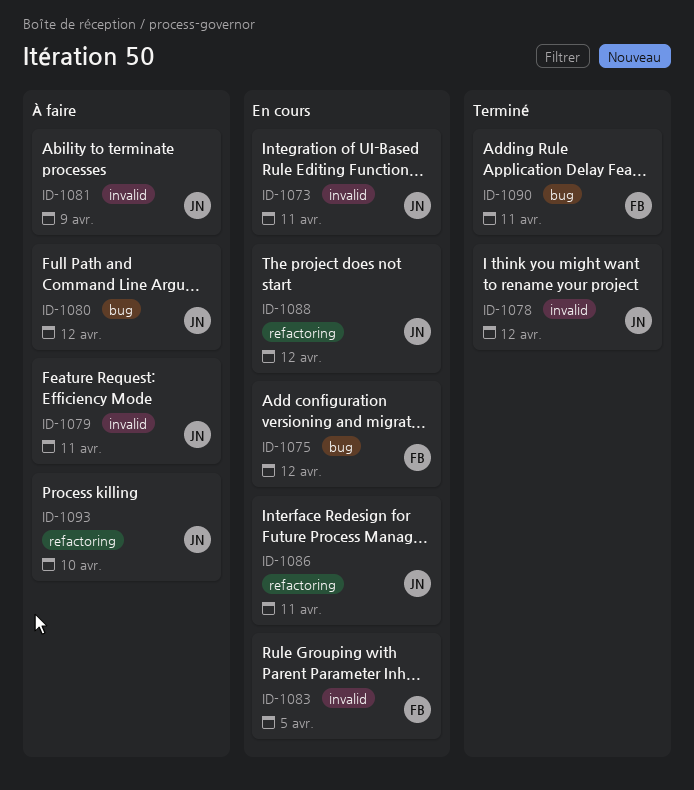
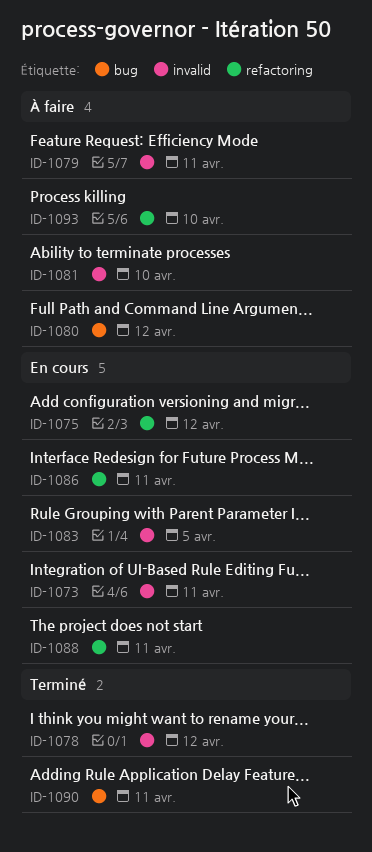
ID-1075, label: bug -> refactoring
ID-1081, due: Apr 9 -> Apr 10
ID-1088, due: Apr 12 -> Apr 11

